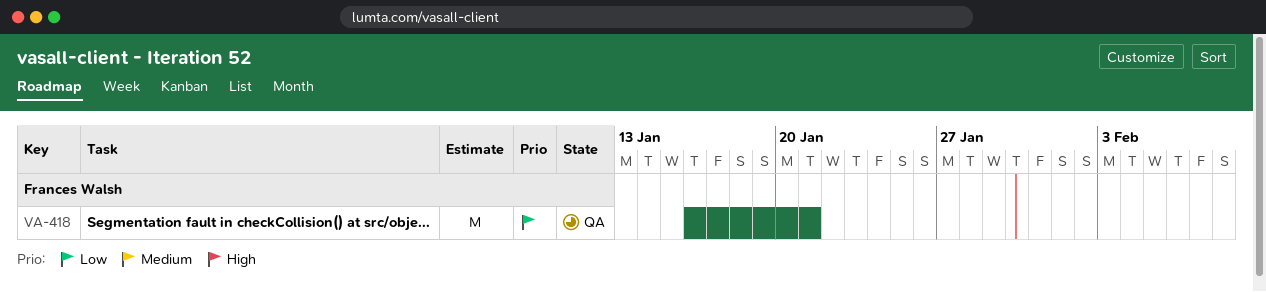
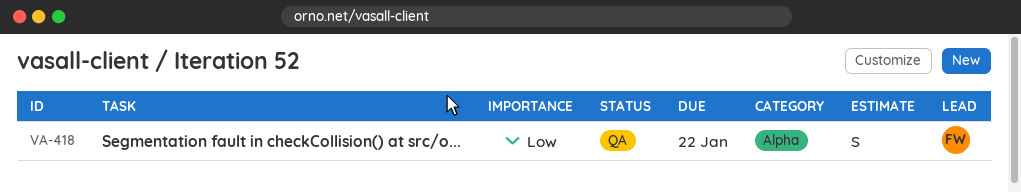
VA-418, estimate: M -> S
VA-418, due: Jan 21 -> Jan 22

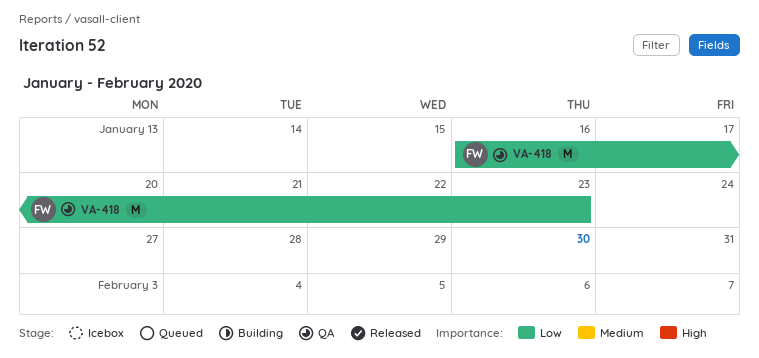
VA-418, estimate: S -> M
VA-418, due: Jan 22 -> Jan 23

